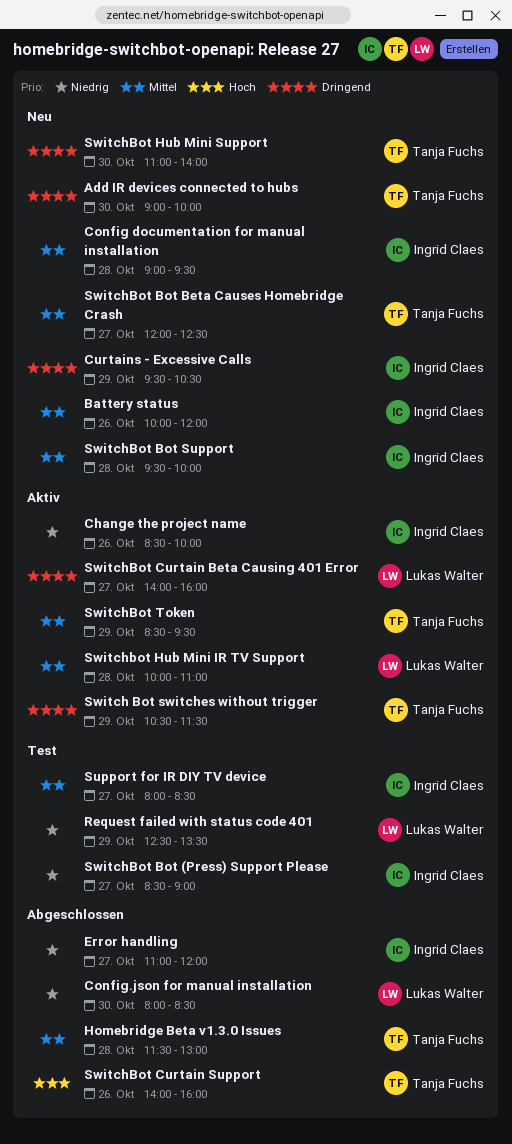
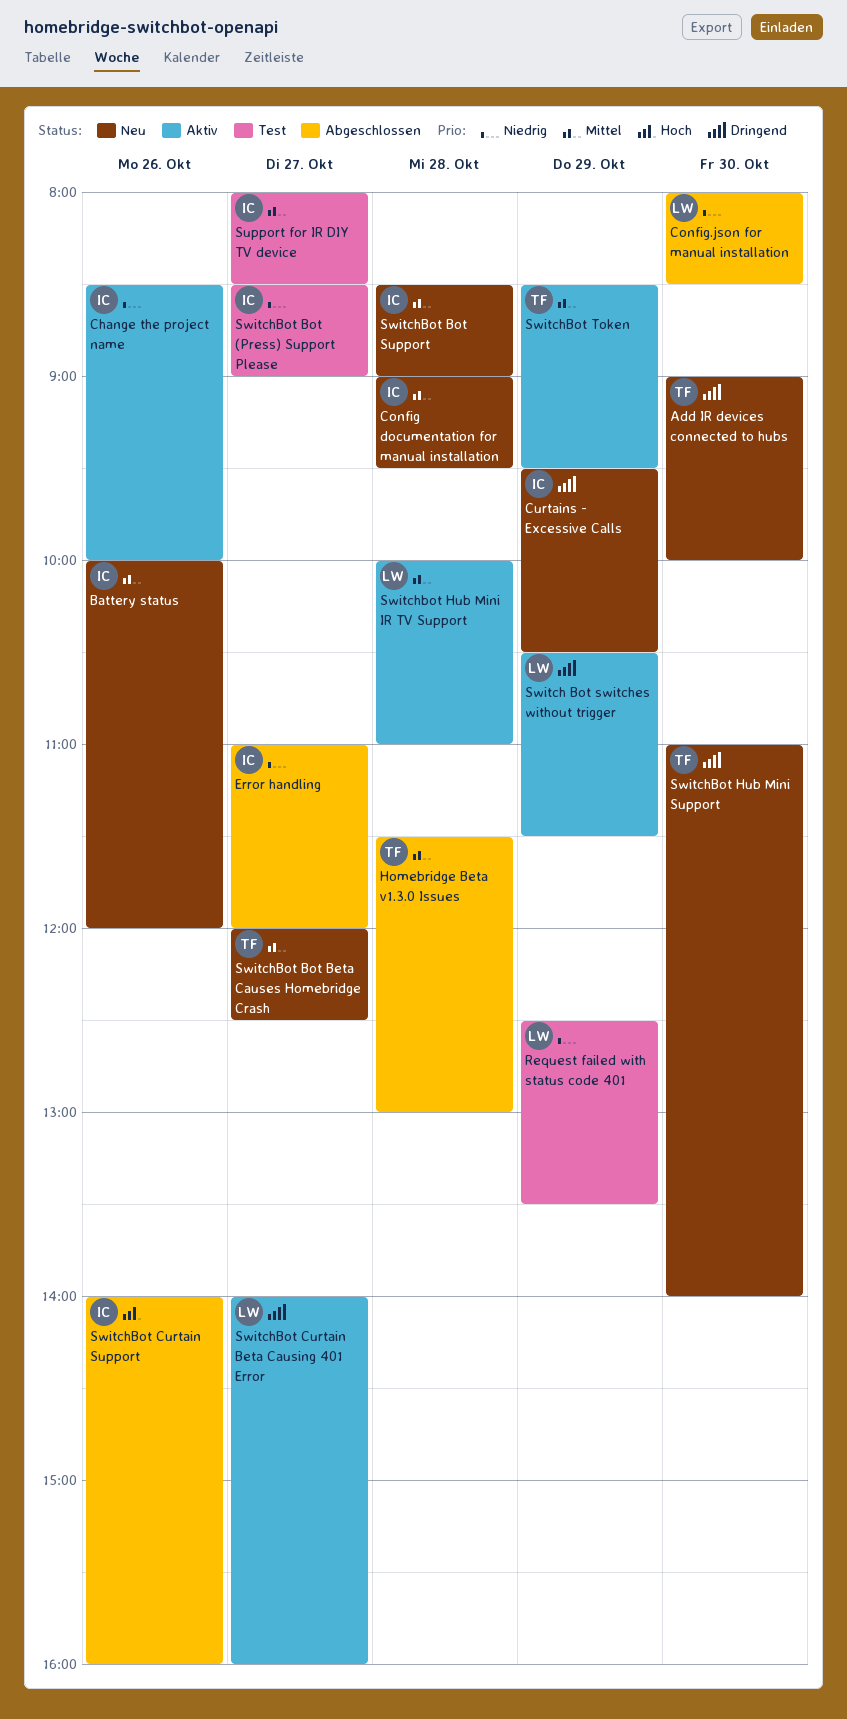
Switch Bot switches without trigger, owner: Tanja Fuchs -> Lukas Walter
SwitchBot Bot Support, begins: 09:30 -> 08:30
SwitchBot Bot Support, ends: 10:00 -> 09:00
SwitchBot Curtain Support, owner: Tanja Fuchs -> Ingrid Claes

